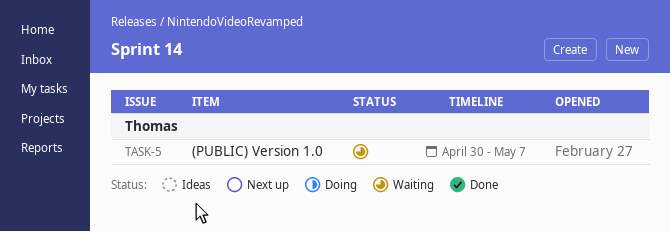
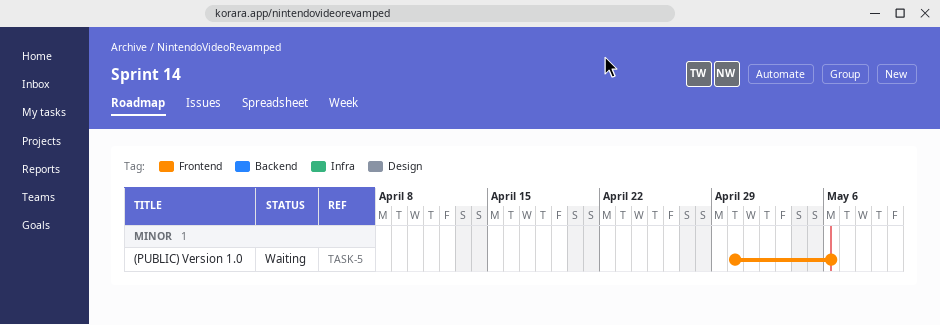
TASK-5, due: May 7 -> May 6

